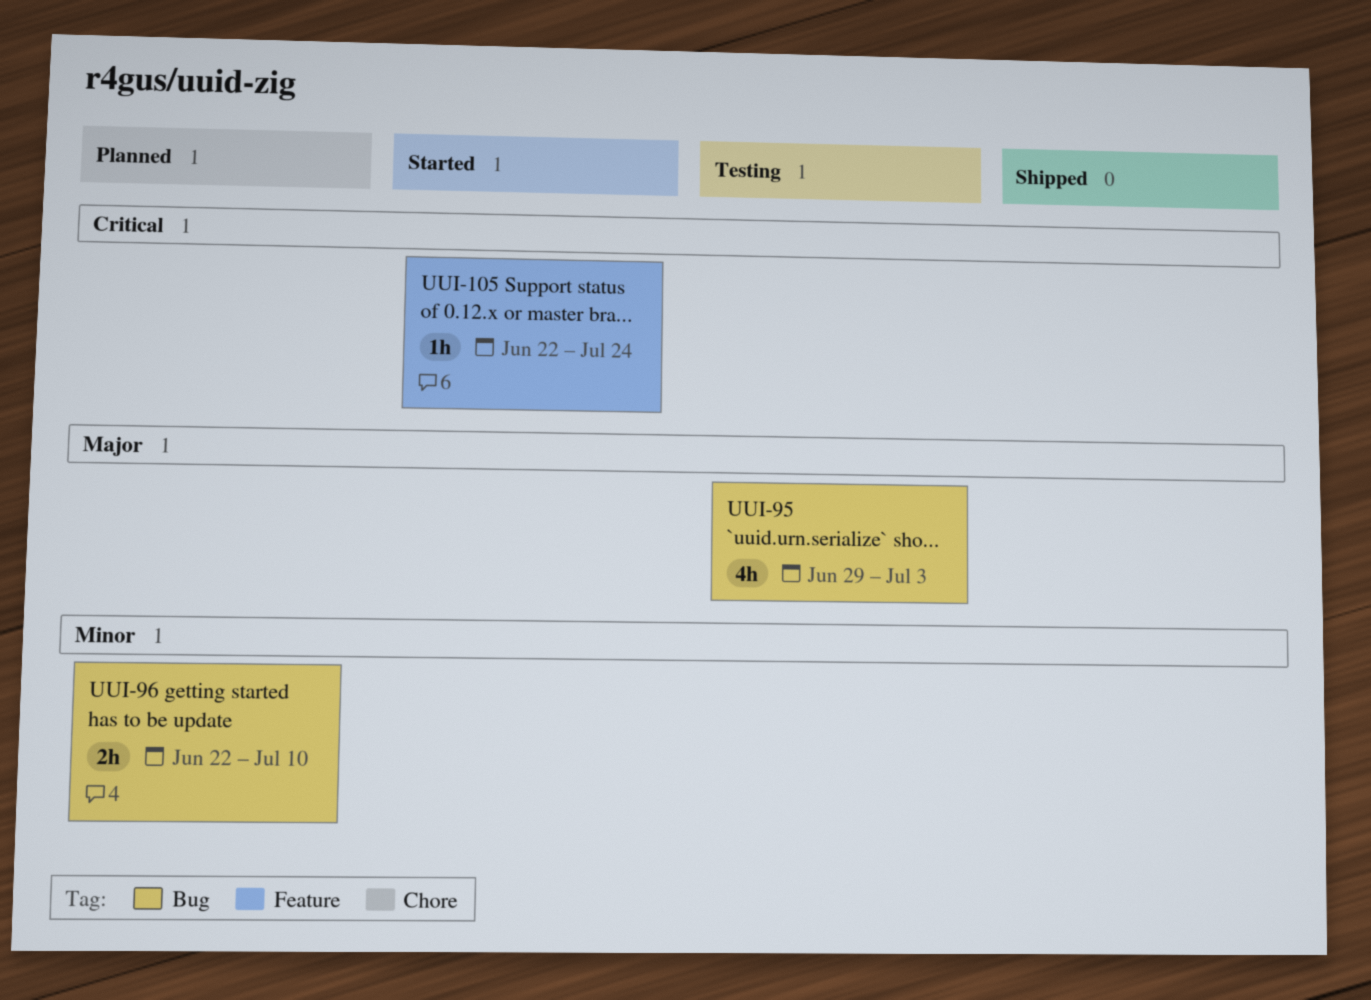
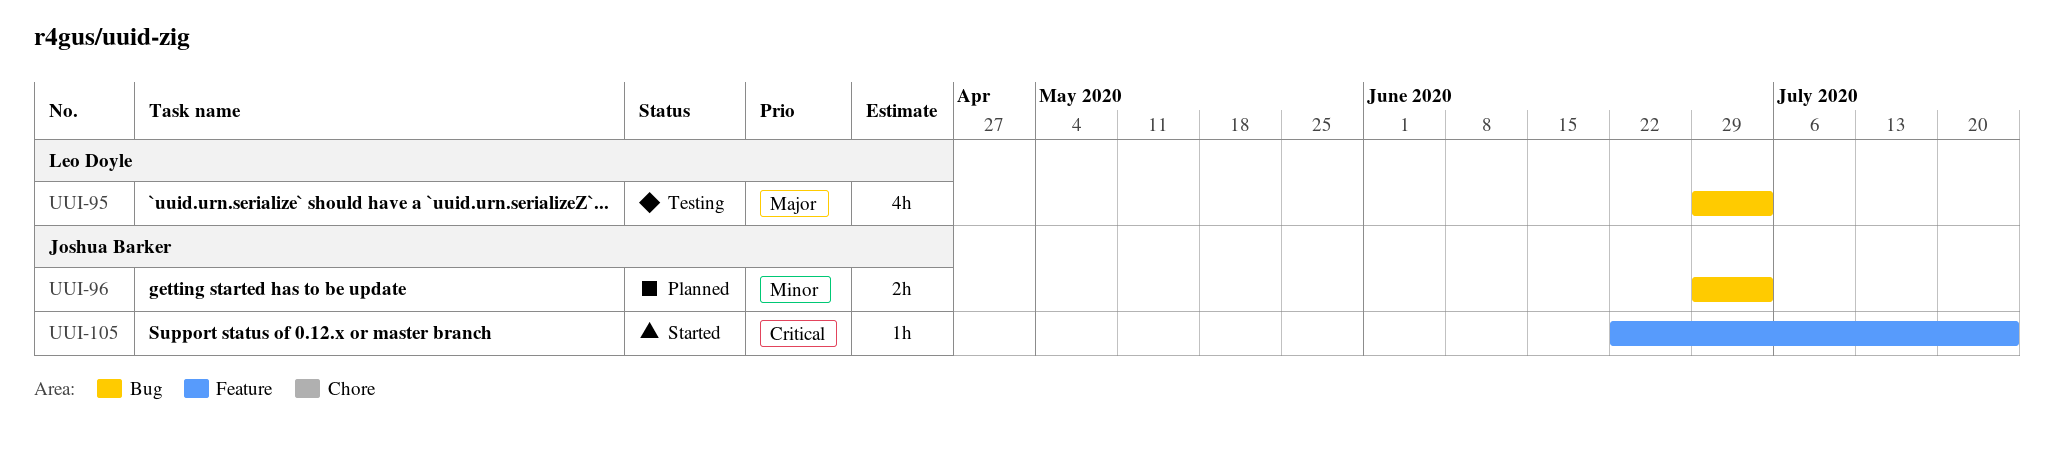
UUI-96, start: Jun 22 -> Jun 29
UUI-96, due: Jul 10 -> Jul 3

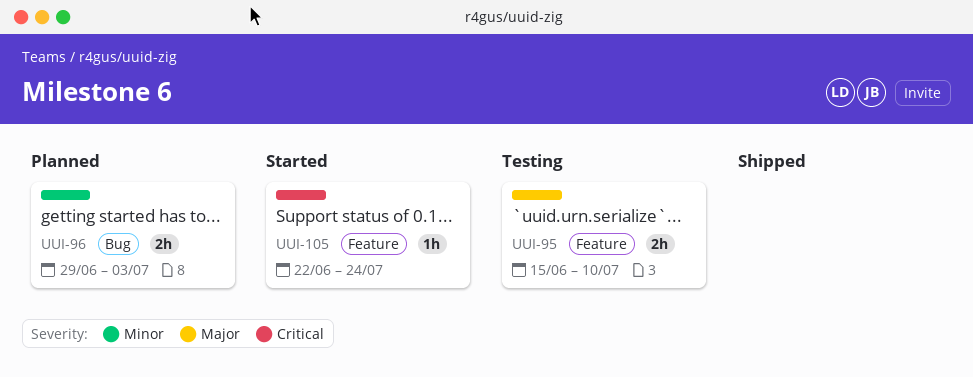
UUI-95, label: Bug -> Feature
UUI-95, estimate: 4h -> 2h
UUI-95, start: Jun 29 -> Jun 15
UUI-95, due: Jul 3 -> Jul 10

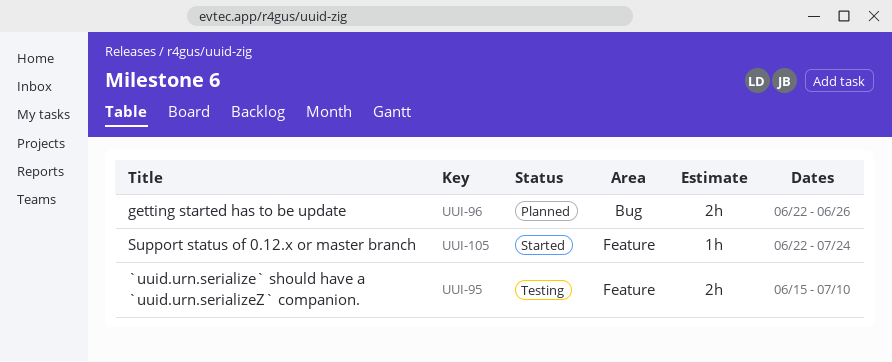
UUI-96, start: Jun 29 -> Jun 22
UUI-96, due: Jul 3 -> Jun 26

